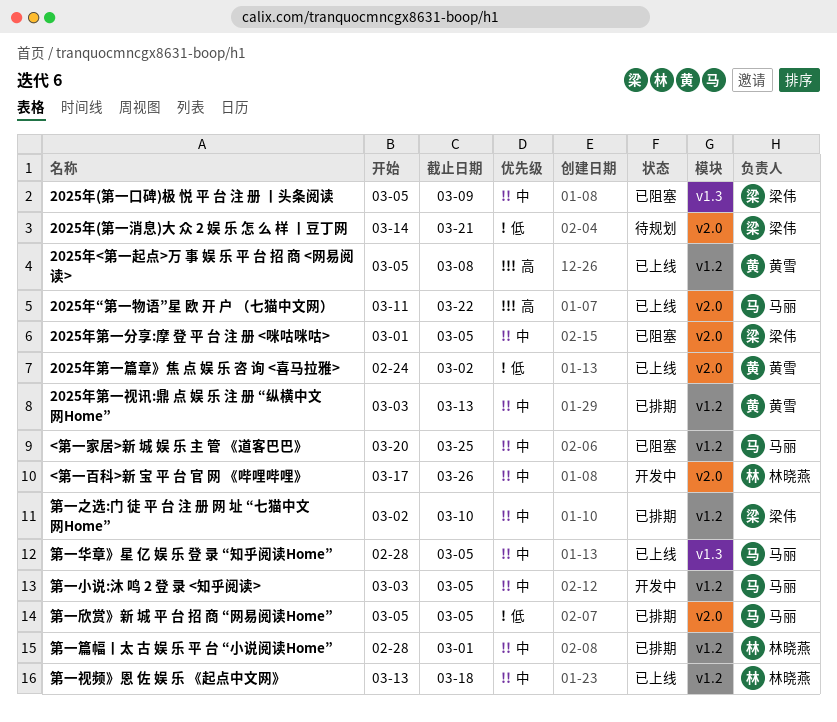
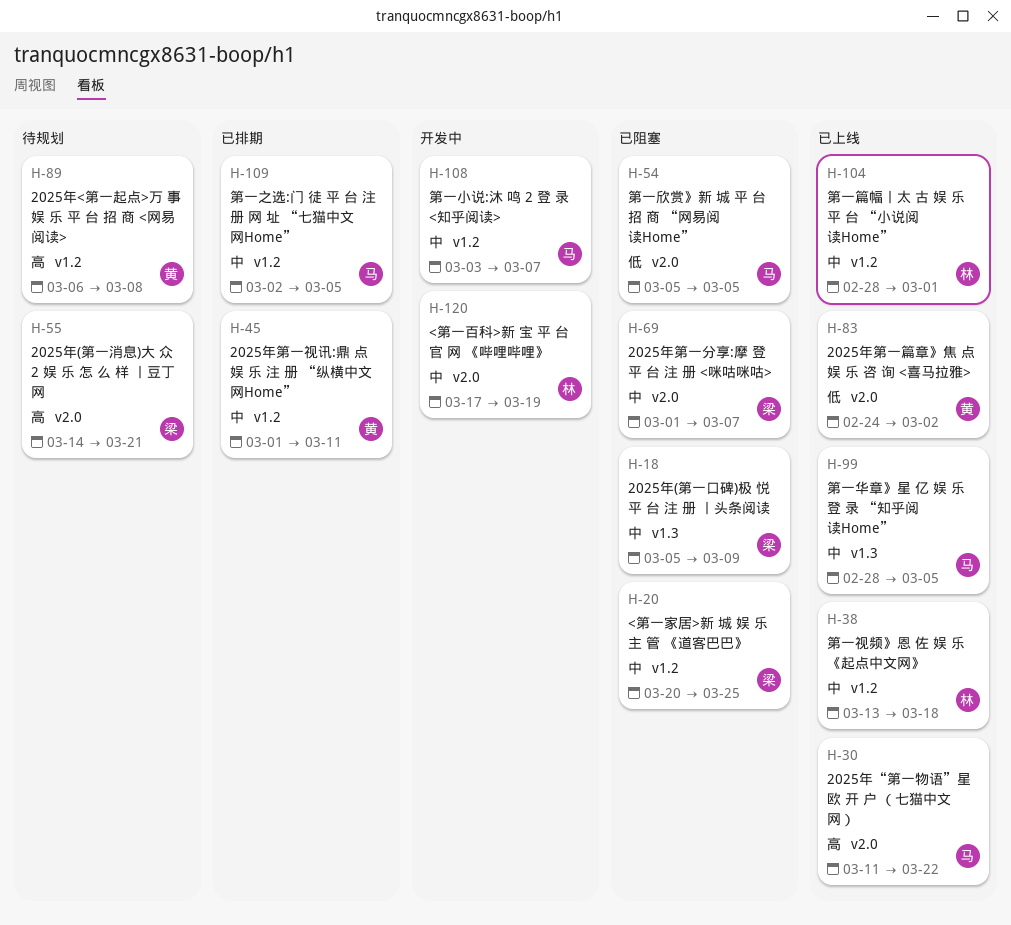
2025年(第一消息)大 众 2 娱 乐 怎 么 样 丨豆丁网, priority: 低 -> 高
2025年<第一起点>万 事 娱 乐 平 台 招 商 <网易阅读>, status: 已上线 -> 待规划
2025年<第一起点>万 事 娱 乐 平 台 招 商 <网易阅读>, start: Mar 5 -> Mar 6
2025年第一分享:摩 登 平 台 注 册 <咪咕咪咕>, due: Mar 5 -> Mar 7
2025年第一视讯:鼎 点 娱 乐 注 册 “纵横中文网Home”, start: Mar 3 -> Mar 1
2025年第一视讯:鼎 点 娱 乐 注 册 “纵横中文网Home”, due: Mar 13 -> Mar 11
<第一家居>新 城 娱 乐 主 管 《道客巴巴》, owner: 马丽 -> 梁伟
<第一百科>新 宝 平 台 官 网 《哔哩哔哩》, due: Mar 26 -> Mar 19
第一之选:门 徒 平 台 注 册 网 址 “七猫中文网Home”, owner: 梁伟 -> 马丽
第一之选:门 徒 平 台 注 册 网 址 “七猫中文网Home”, due: Mar 10 -> Mar 5
第一小说:沐 鸣 2 登 录 <知乎阅读>, due: Mar 5 -> Mar 7
第一欣赏》新 城 平 台 招 商 “网易阅读Home”, status: 已排期 -> 已阻塞
第一篇幅丨太 古 娱 乐 平 台 “小说阅读Home”, status: 已排期 -> 已上线

